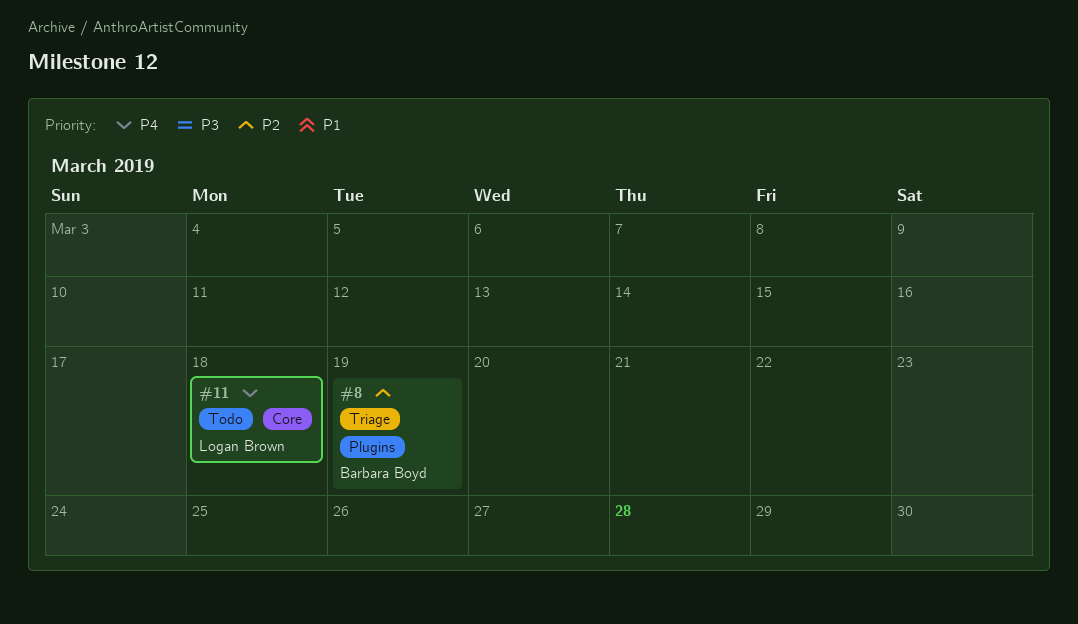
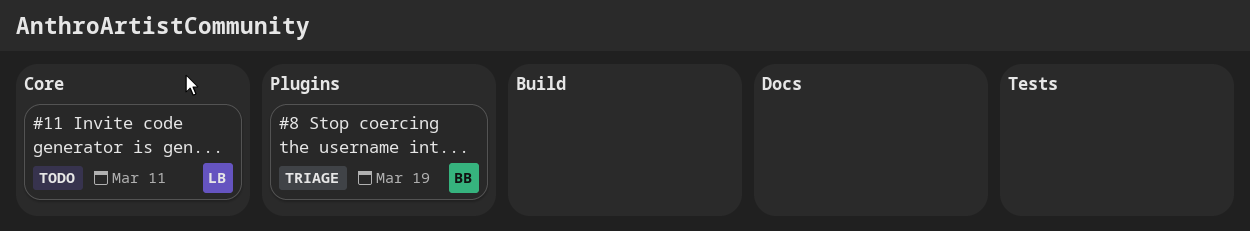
#11, due: Mar 18 -> Mar 11

